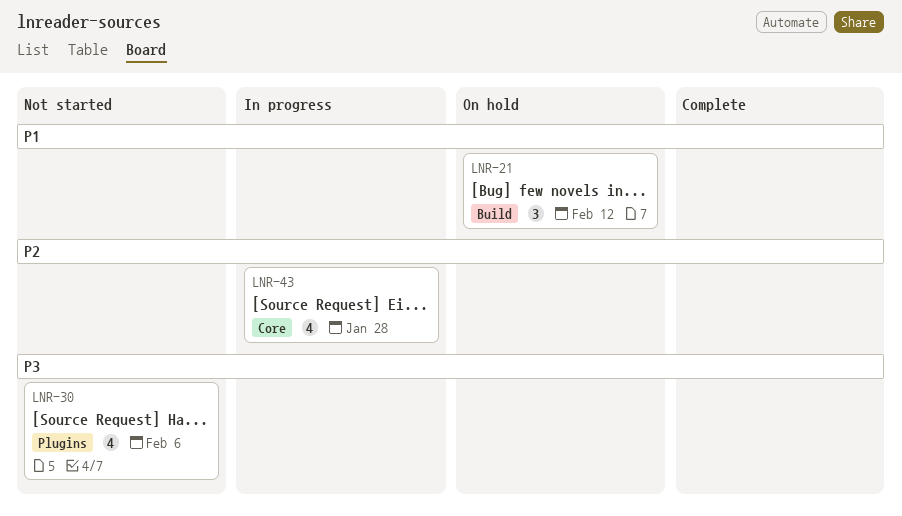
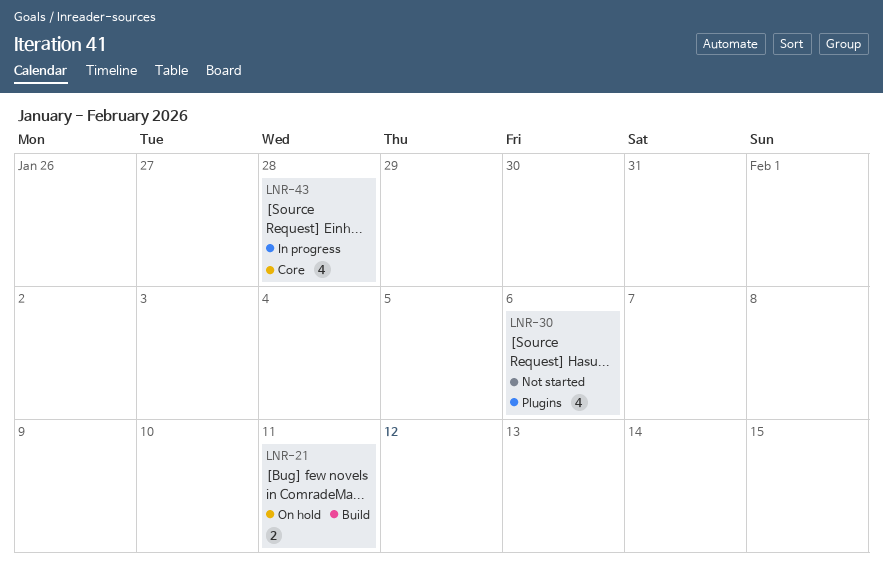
LNR-21, estimate: 3 -> 2
LNR-21, due: Feb 12 -> Feb 11

